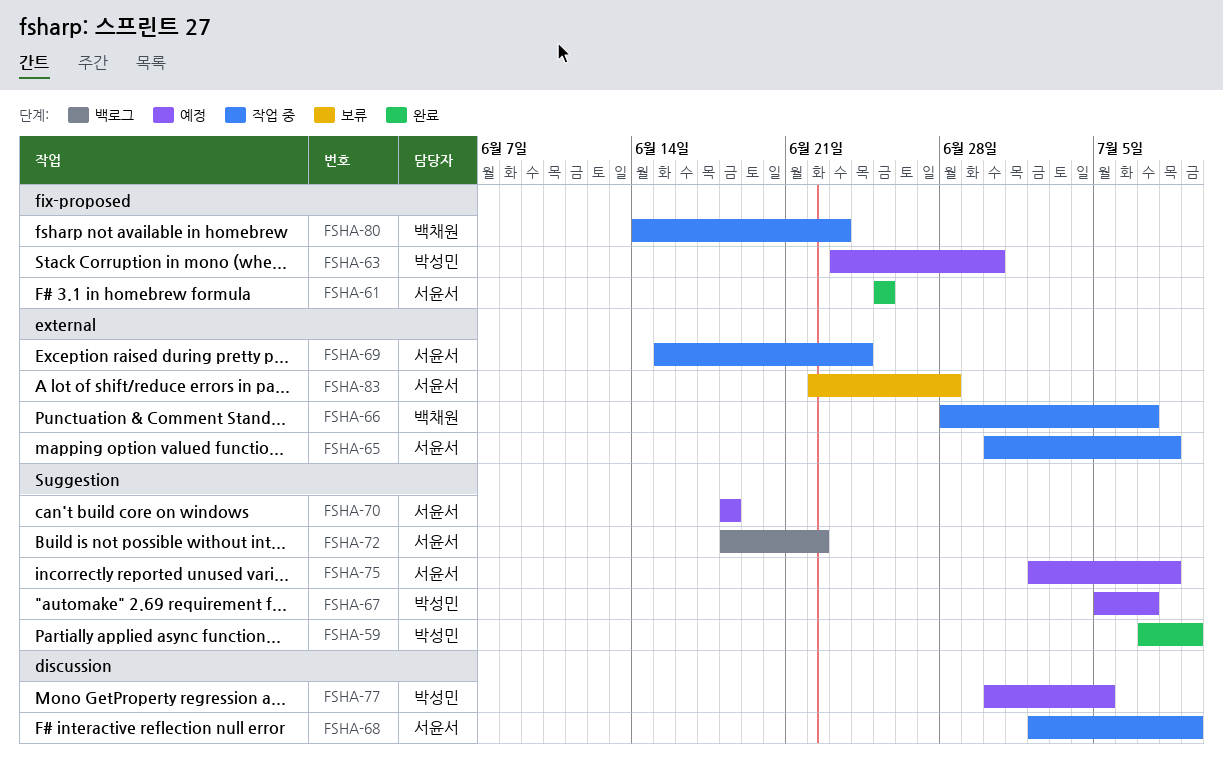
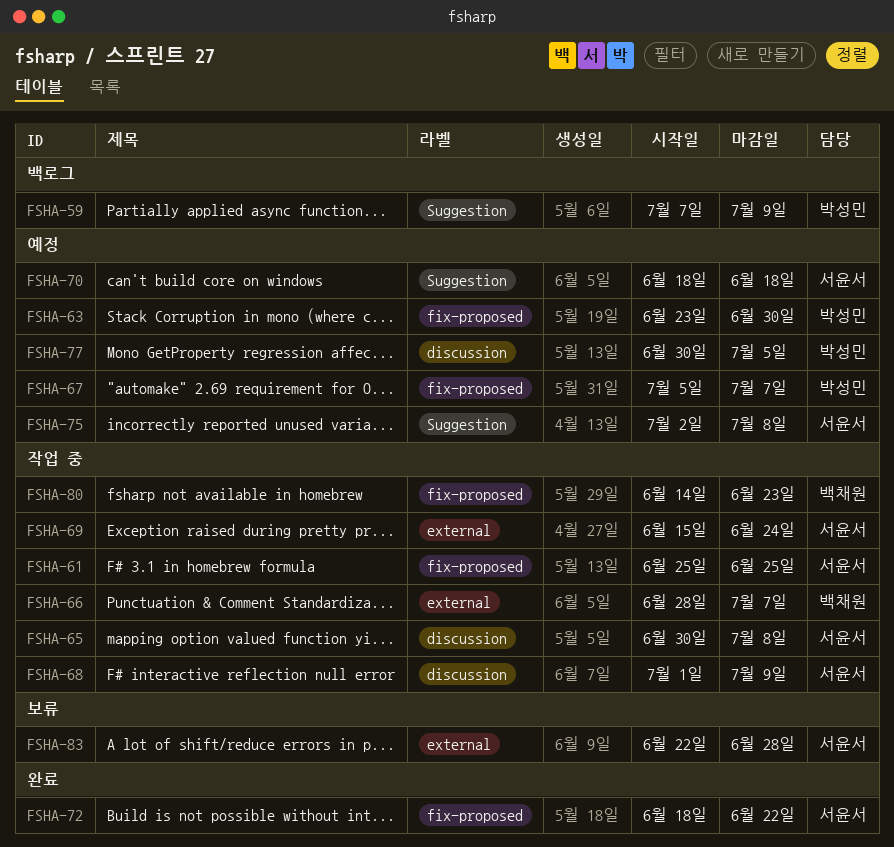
FSHA-59, status: 완료 -> 백로그
FSHA-61, status: 완료 -> 작업 중
FSHA-65, label: external -> discussion
FSHA-67, label: Suggestion -> fix-proposed
FSHA-68, start: Jul 2 -> Jul 1
FSHA-72, status: 백로그 -> 완료
FSHA-72, label: Suggestion -> fix-proposed

